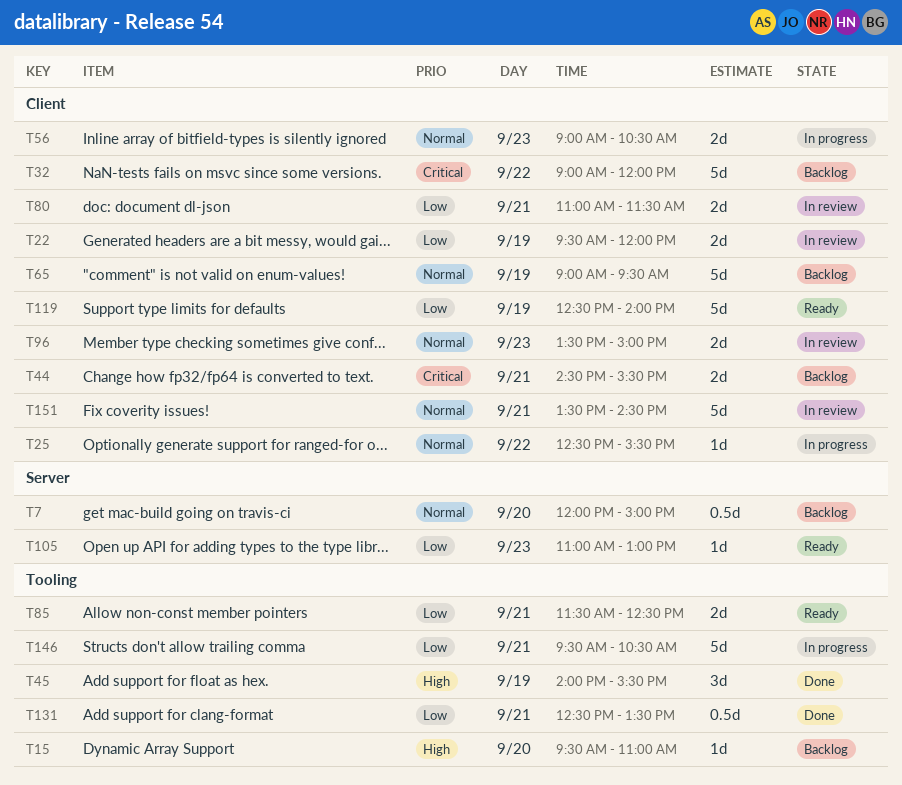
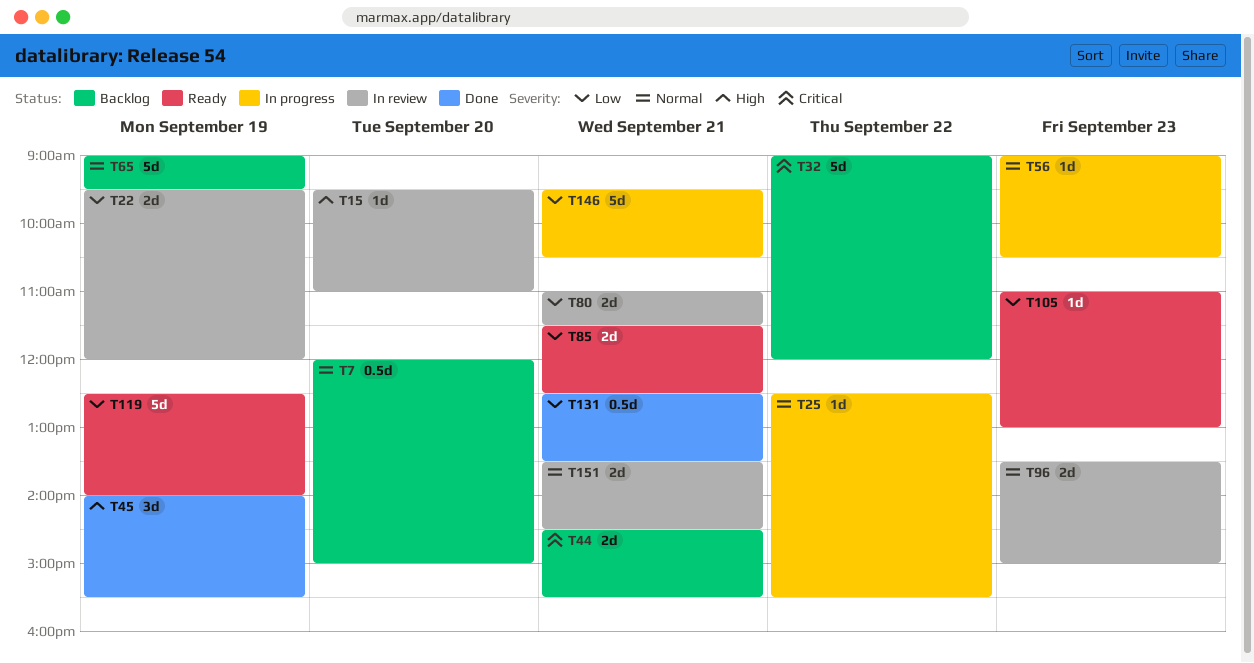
T15, status: Backlog -> In review
T56, estimate: 2d -> 1d
T151, estimate: 5d -> 2d

